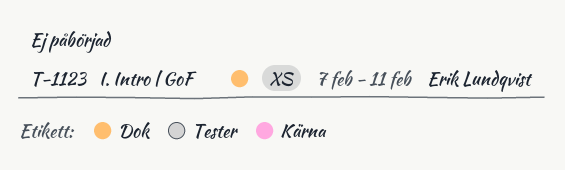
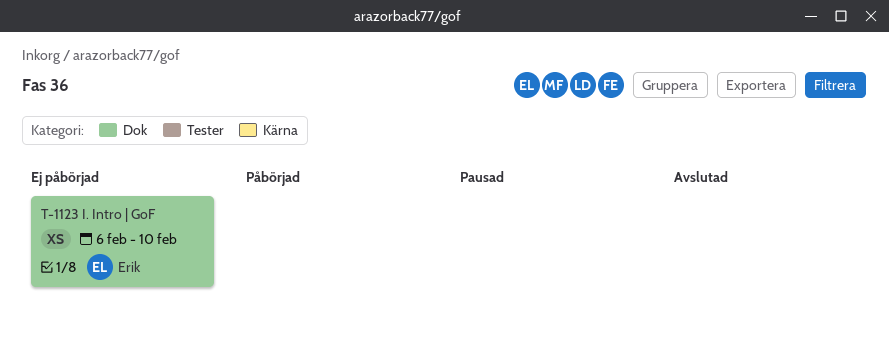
T-1123, start: Feb 7 -> Feb 6
T-1123, due: Feb 11 -> Feb 10

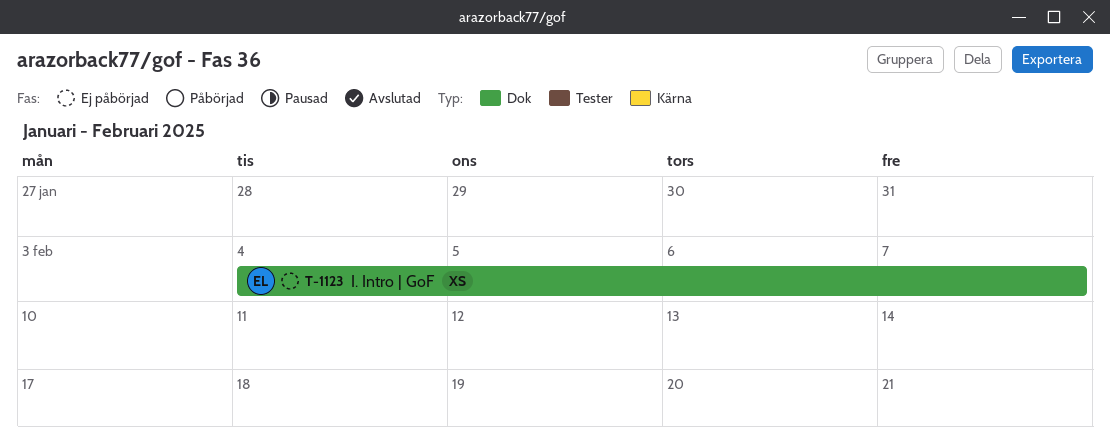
T-1123, start: Feb 6 -> Feb 4
T-1123, due: Feb 10 -> Feb 7

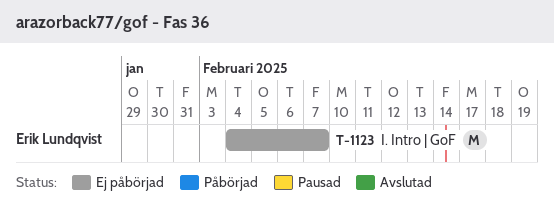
T-1123, estimate: XS -> M

